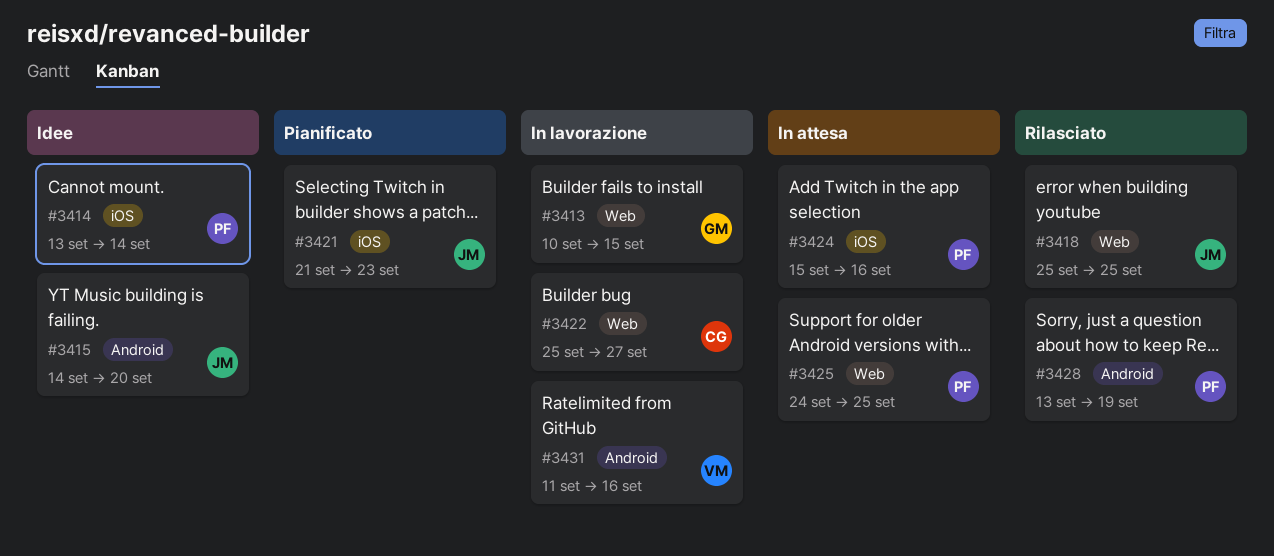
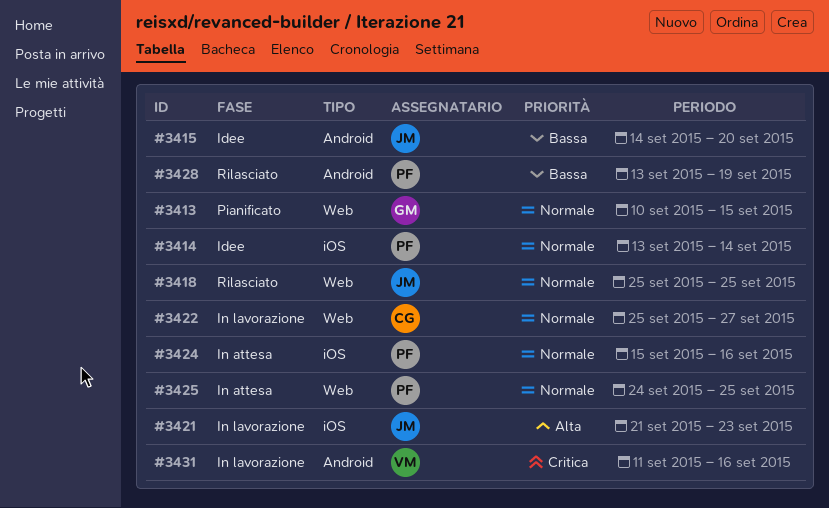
#3413, status: In lavorazione -> Pianificato
#3421, status: Pianificato -> In lavorazione

